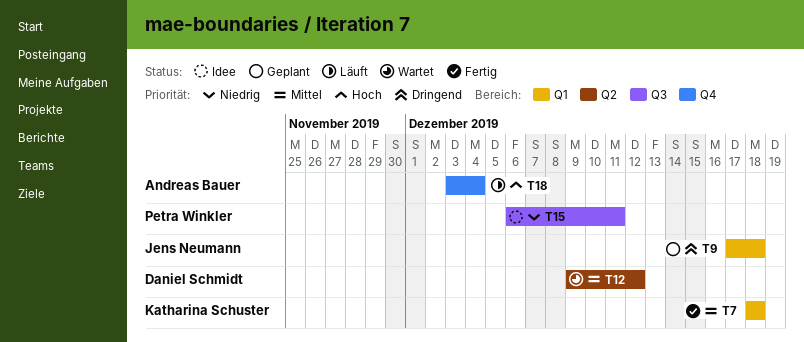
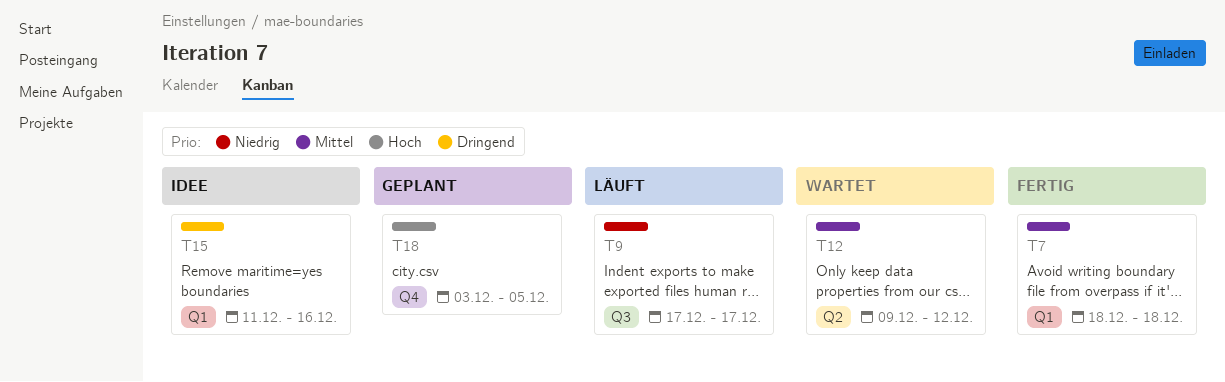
T9, status: Geplant -> Läuft
T9, priority: Dringend -> Niedrig
T9, label: Q1 -> Q3
T9, due: Dec 18 -> Dec 17
T15, priority: Niedrig -> Dringend
T15, label: Q3 -> Q1
T15, start: Dec 6 -> Dec 11
T15, due: Dec 11 -> Dec 16
T18, status: Läuft -> Geplant
T18, due: Dec 4 -> Dec 5

